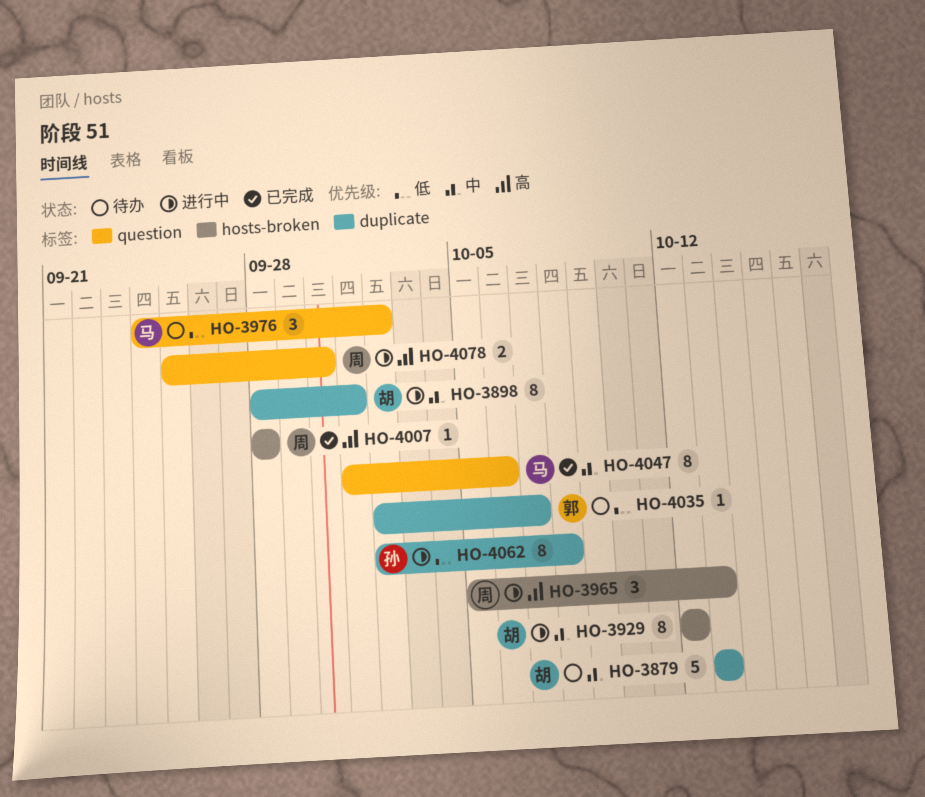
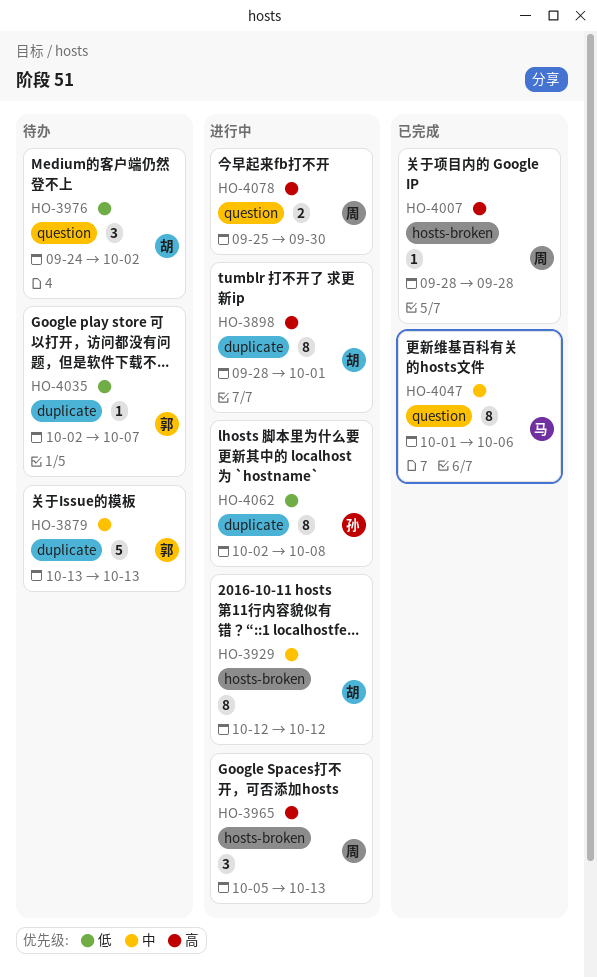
HO-3879, owner: 胡 -> 郭
HO-3898, priority: 中 -> 高
HO-3976, owner: 马 -> 胡

